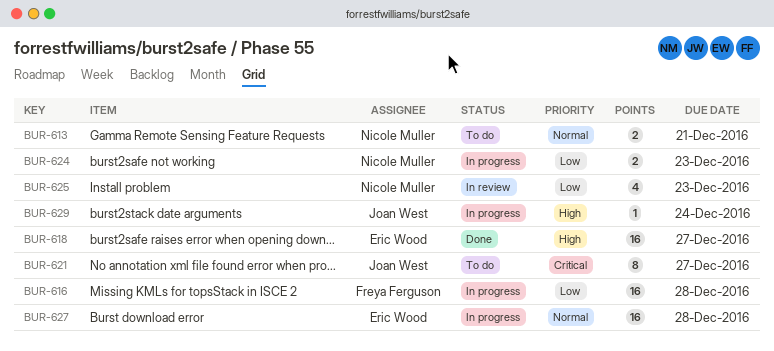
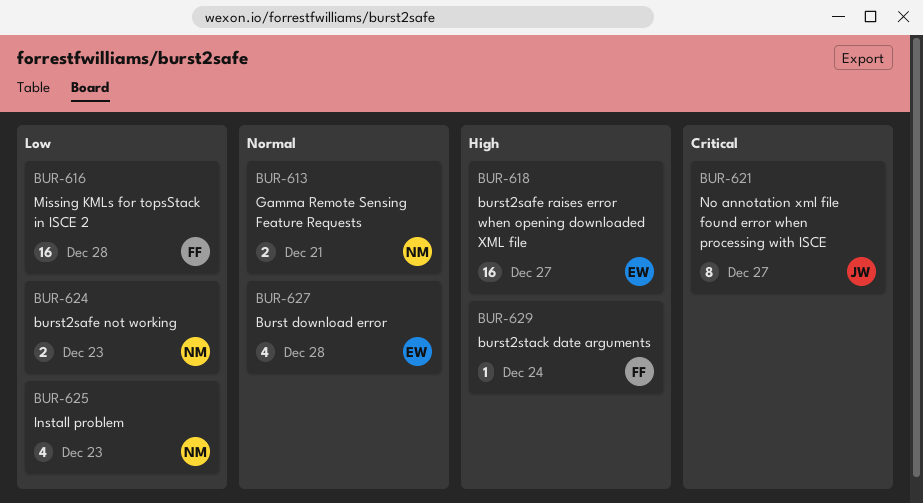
BUR-627, estimate: 16 -> 4
BUR-629, owner: Joan West -> Freya Ferguson

